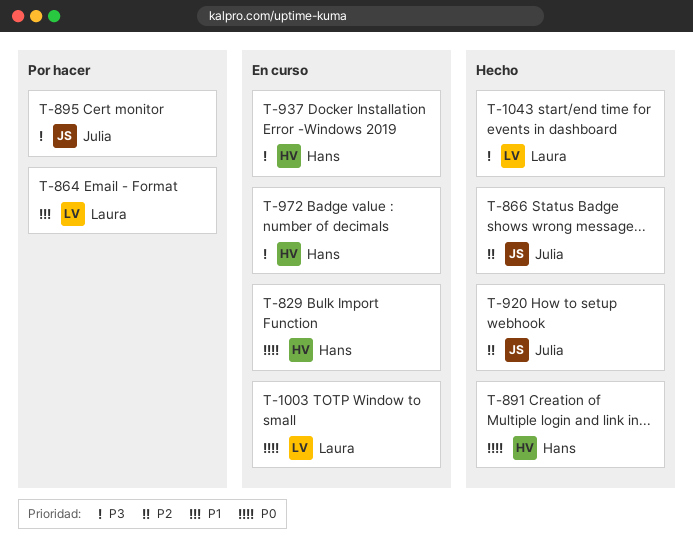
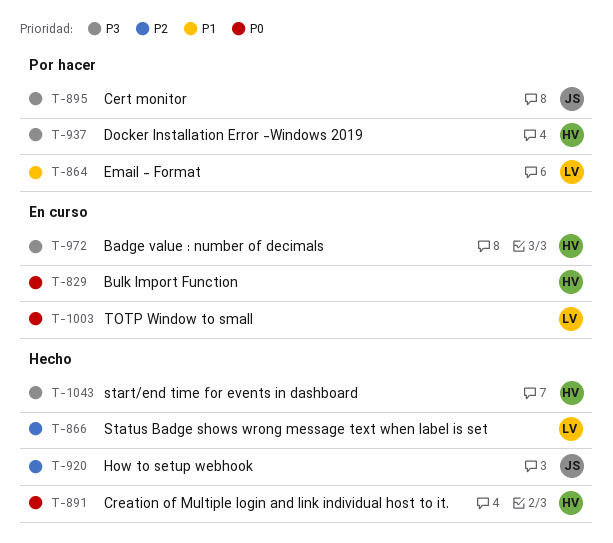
T-866, owner: Julia -> Laura
T-937, status: En curso -> Por hacer
T-1043, owner: Laura -> Hans

